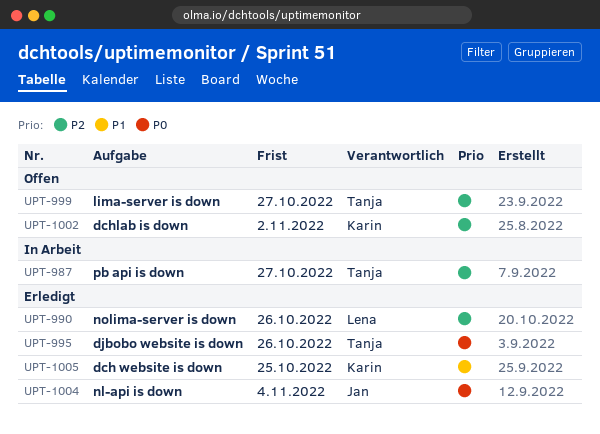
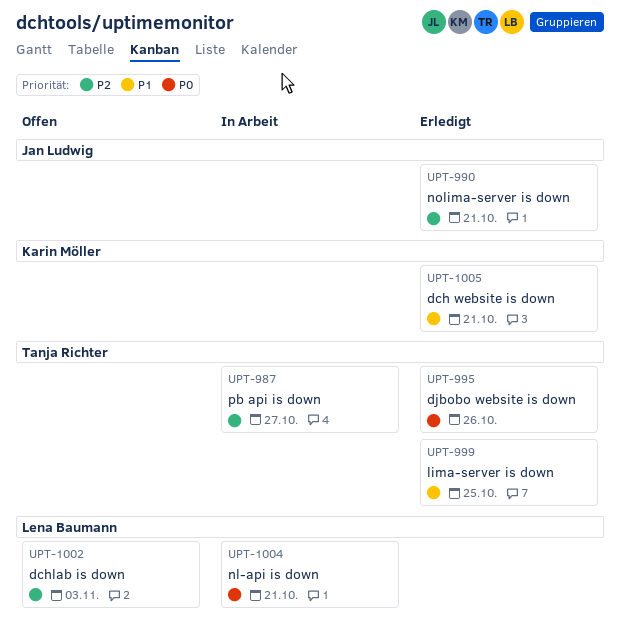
UPT-990, owner: Lena Baumann -> Jan Ludwig
UPT-990, due: Oct 26 -> Oct 21
UPT-999, status: Offen -> Erledigt
UPT-999, priority: P2 -> P1
UPT-999, due: Oct 27 -> Oct 25
UPT-1002, owner: Karin Möller -> Lena Baumann
UPT-1002, due: Nov 2 -> Nov 3
UPT-1004, status: Erledigt -> In Arbeit
UPT-1004, owner: Jan Ludwig -> Lena Baumann
UPT-1004, due: Nov 4 -> Oct 21
UPT-1005, due: Oct 25 -> Oct 21

